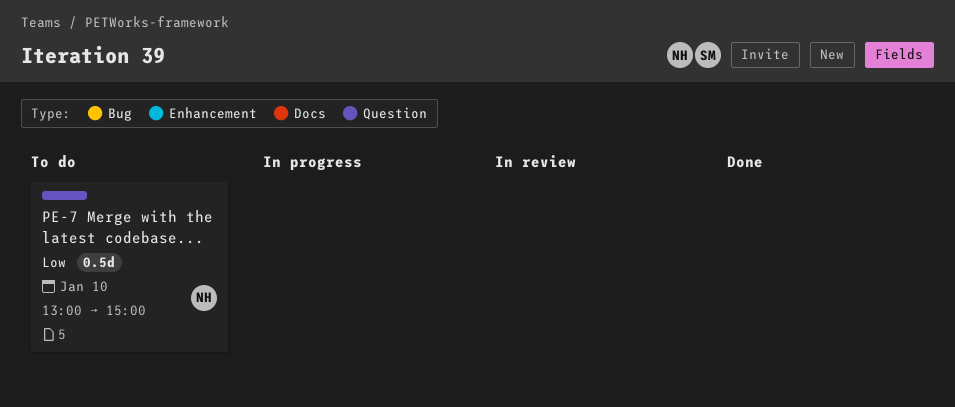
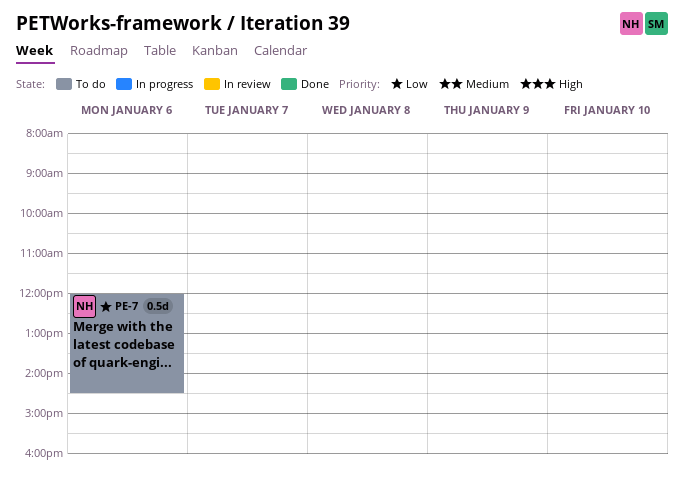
PE-7, day: Jan 10 -> Jan 6
PE-7, begins: 13:00 -> 12:00
PE-7, ends: 15:00 -> 14:30

